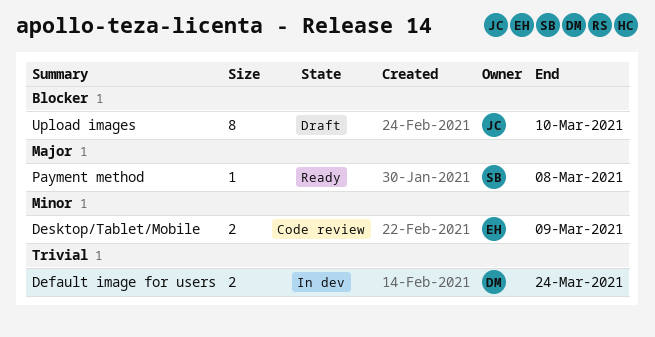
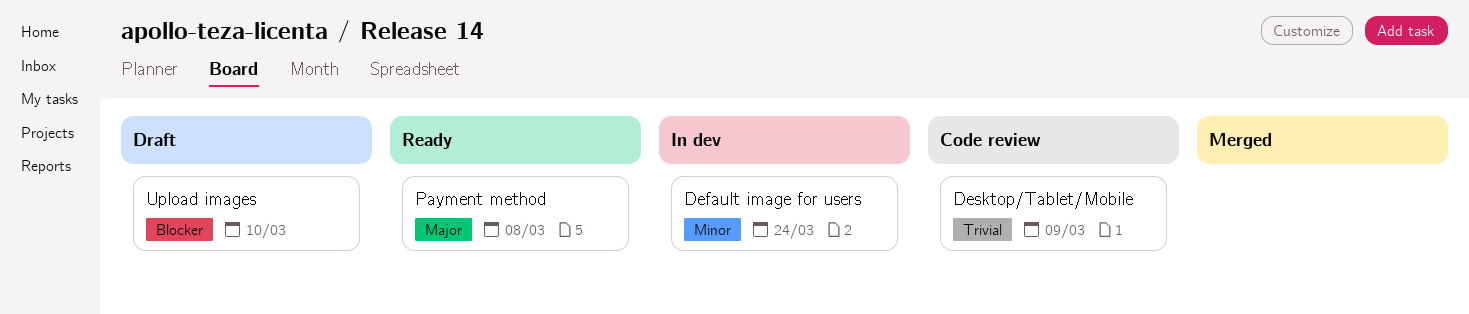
Default image for users, priority: Trivial -> Minor
Desktop/Tablet/Mobile, priority: Minor -> Trivial

